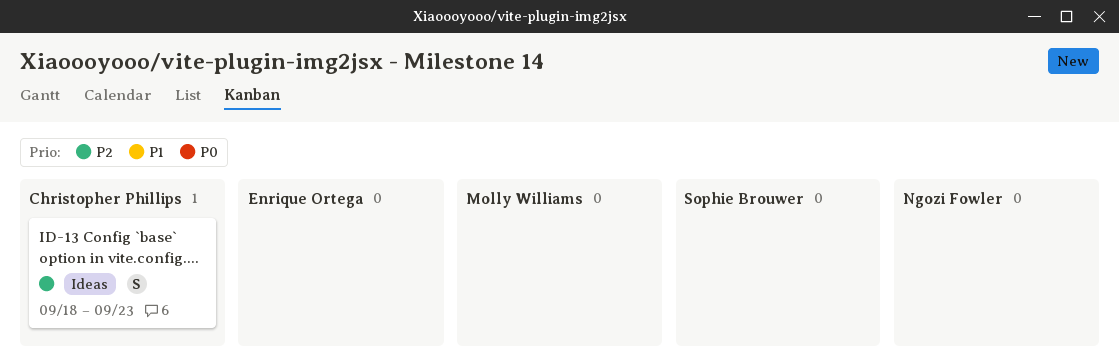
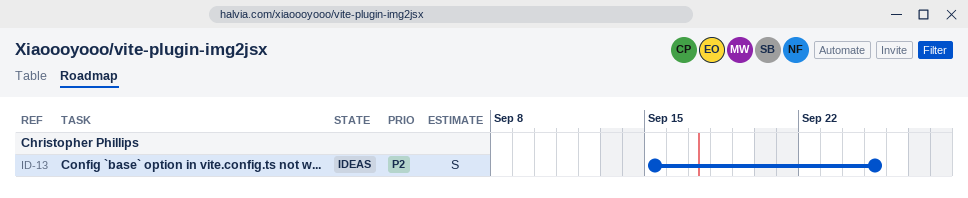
ID-13, start: Sep 18 -> Sep 15
ID-13, due: Sep 23 -> Sep 25

